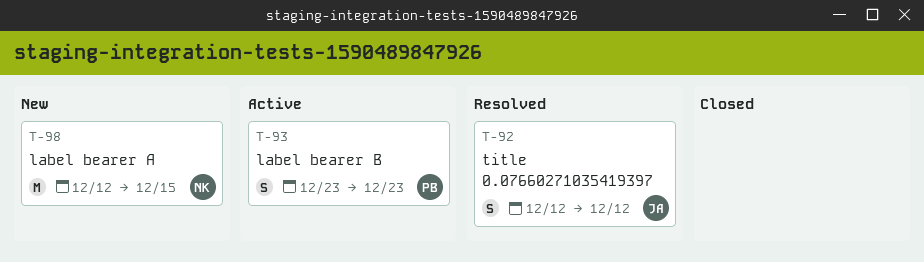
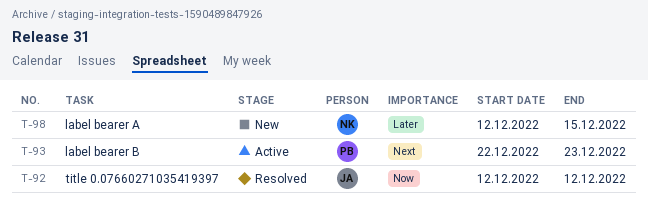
T-93, start: Dec 23 -> Dec 22

